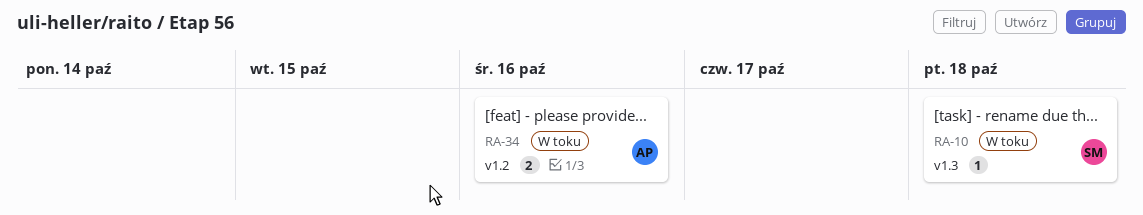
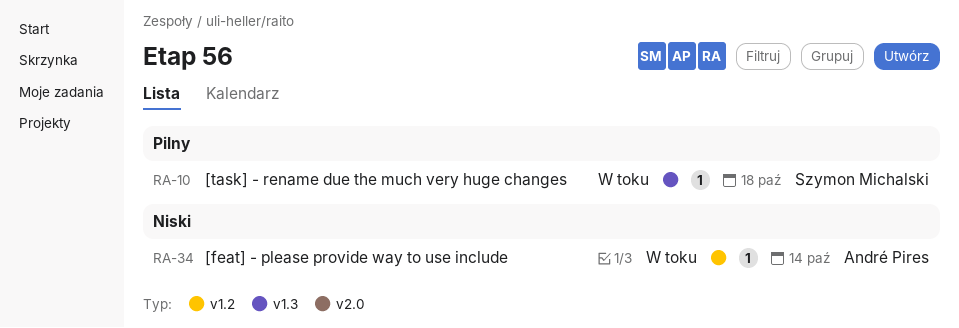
RA-34, estimate: 2 -> 1
RA-34, due: Oct 16 -> Oct 14

